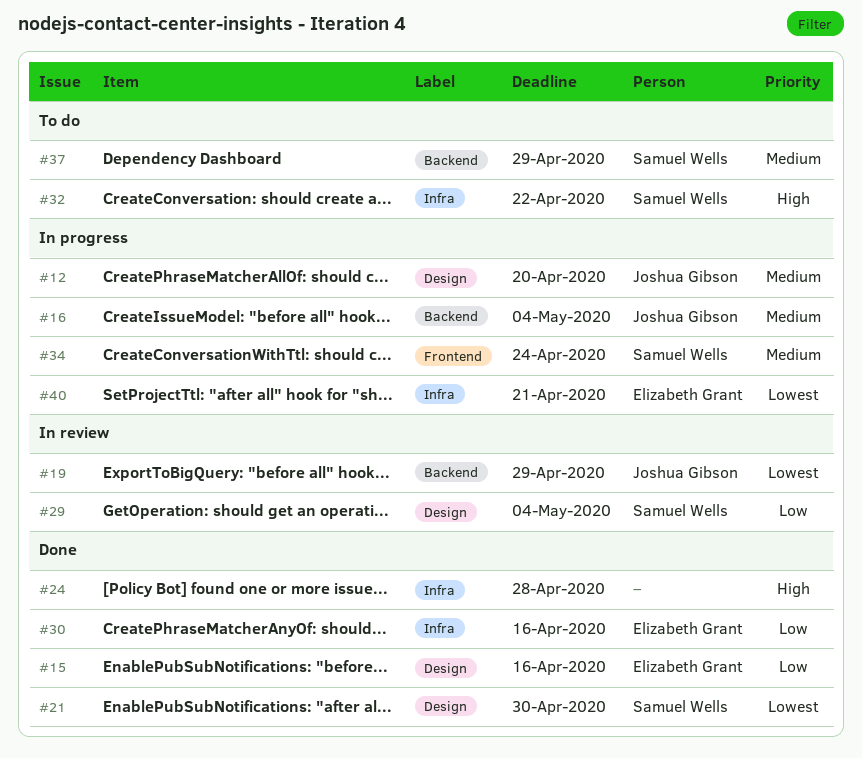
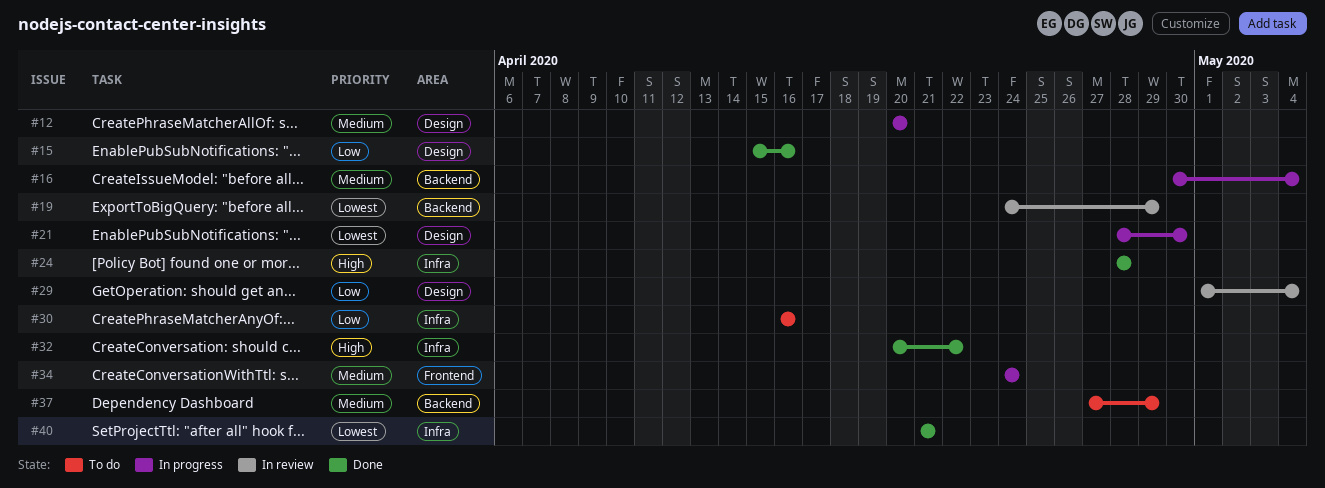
#21, status: Done -> In progress
#30, status: Done -> To do
#32, status: To do -> Done
#40, status: In progress -> Done

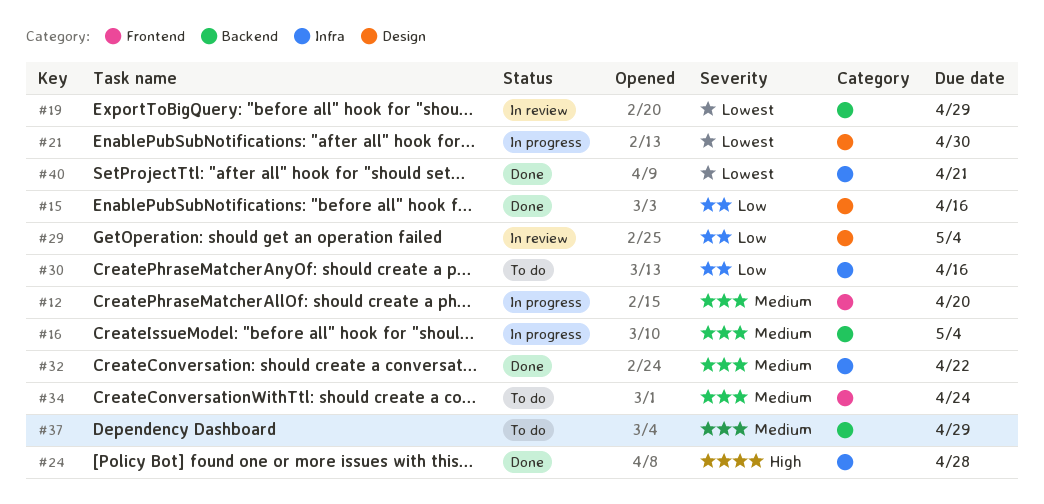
#12, label: Design -> Frontend
#32, priority: High -> Medium
#34, status: In progress -> To do

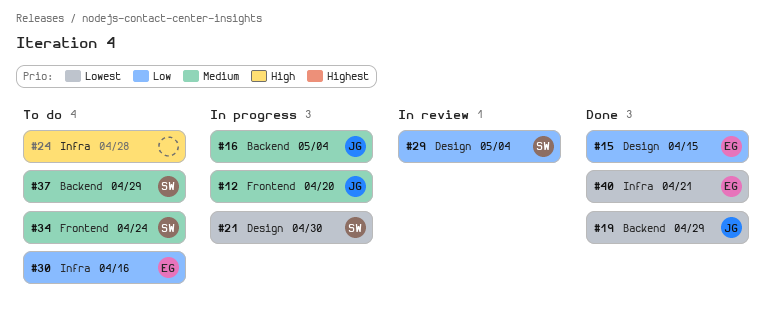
#15, due: Apr 16 -> Apr 15
#19, status: In review -> Done
#24, status: Done -> To do
#32: present -> none

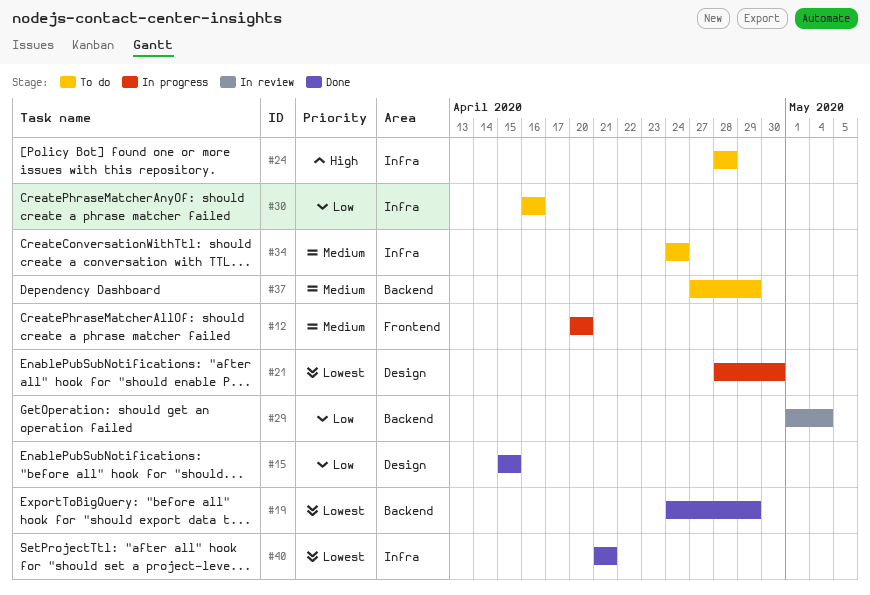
#16: present -> none
#29, label: Design -> Backend
#34, label: Frontend -> Infra

